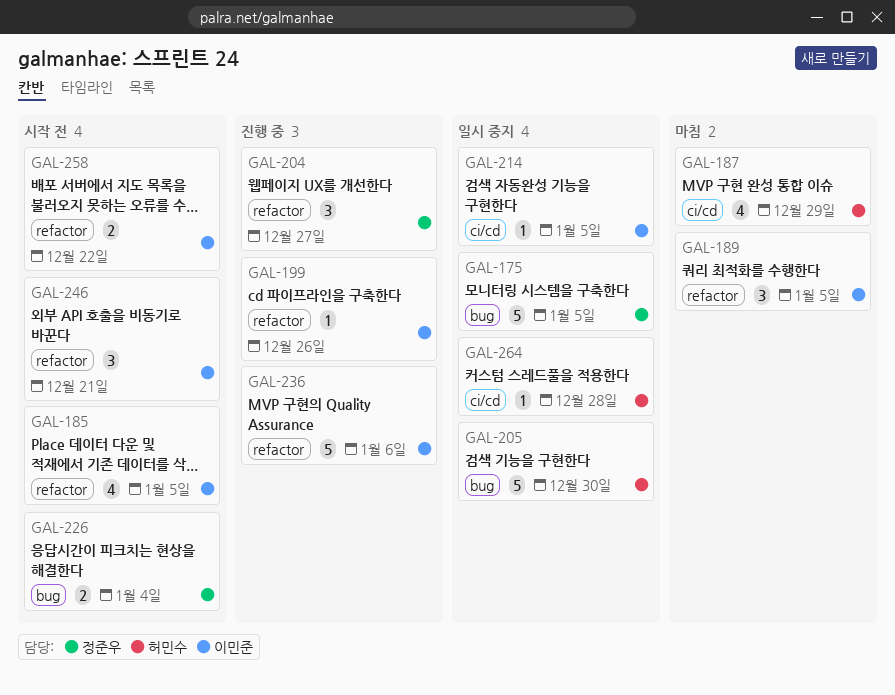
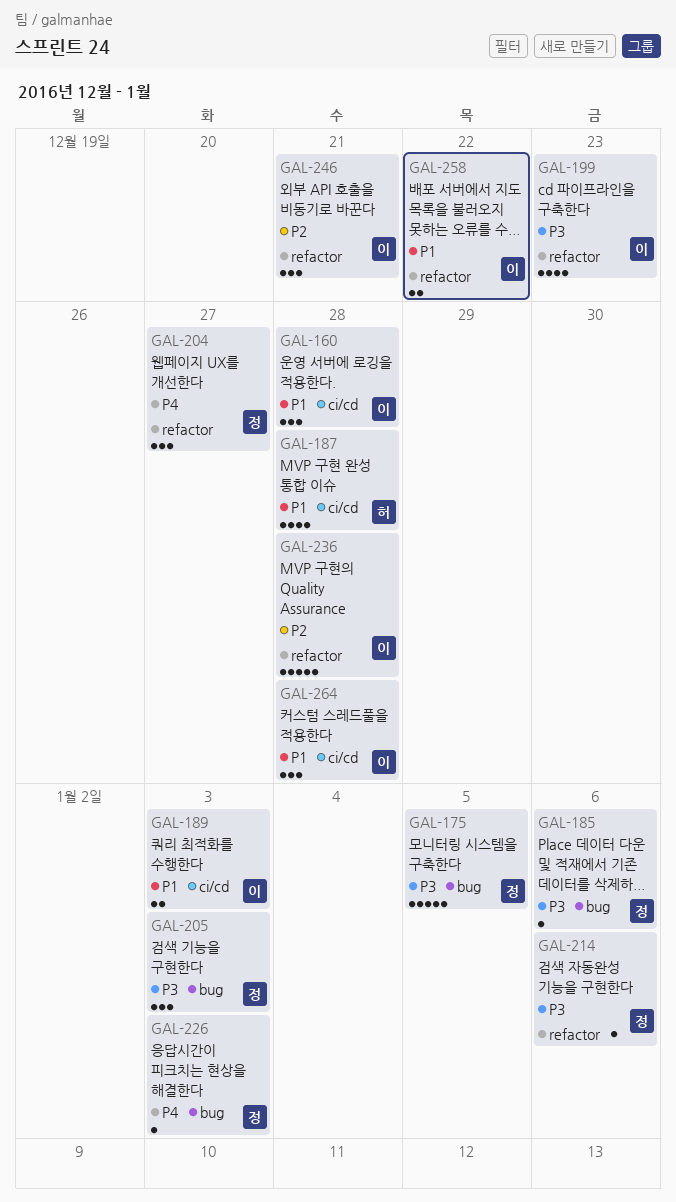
GAL-160: none -> present
GAL-185, owner: 이민준 -> 정준우
GAL-185, label: refactor -> bug
GAL-185, estimate: 4 -> 1
GAL-185, due: Jan 5 -> Jan 6
GAL-187, due: Dec 29 -> Dec 28
GAL-189, label: refactor -> ci/cd
GAL-189, estimate: 3 -> 2
GAL-189, due: Jan 5 -> Jan 3
GAL-199, estimate: 1 -> 4
GAL-199, due: Dec 26 -> Dec 23
GAL-205, owner: 허민수 -> 정준우
GAL-205, estimate: 5 -> 3
GAL-205, due: Dec 30 -> Jan 3
GAL-214, owner: 이민준 -> 정준우
GAL-214, label: ci/cd -> refactor
GAL-214, due: Jan 5 -> Jan 6
GAL-226, estimate: 2 -> 1
GAL-226, due: Jan 4 -> Jan 3
GAL-236, due: Jan 6 -> Dec 28
GAL-264, owner: 허민수 -> 이민준
GAL-264, estimate: 1 -> 3

